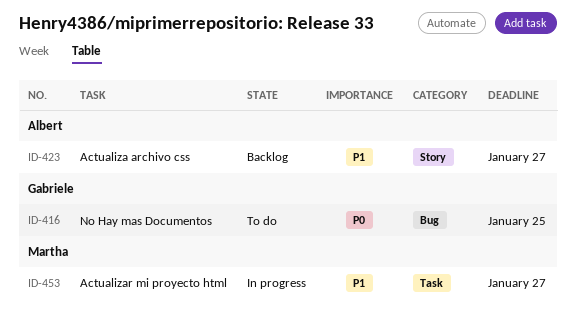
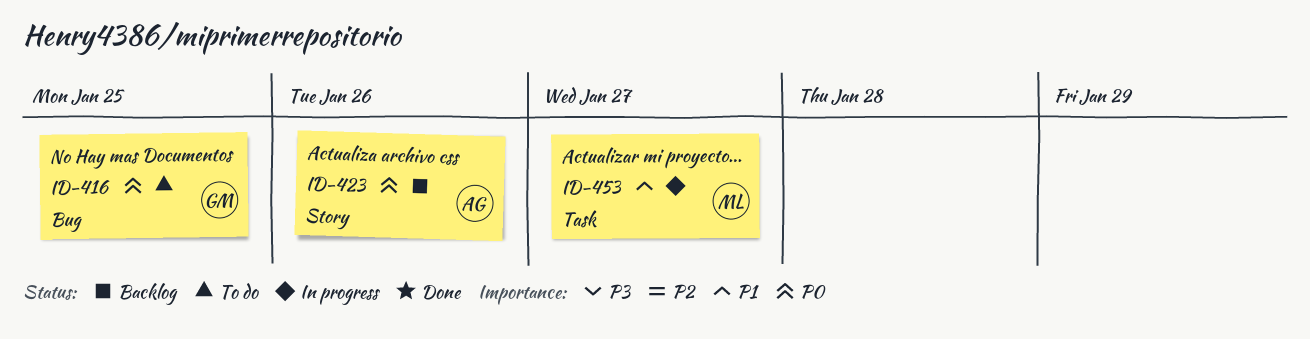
ID-423, priority: P1 -> P0
ID-423, due: Jan 27 -> Jan 26

